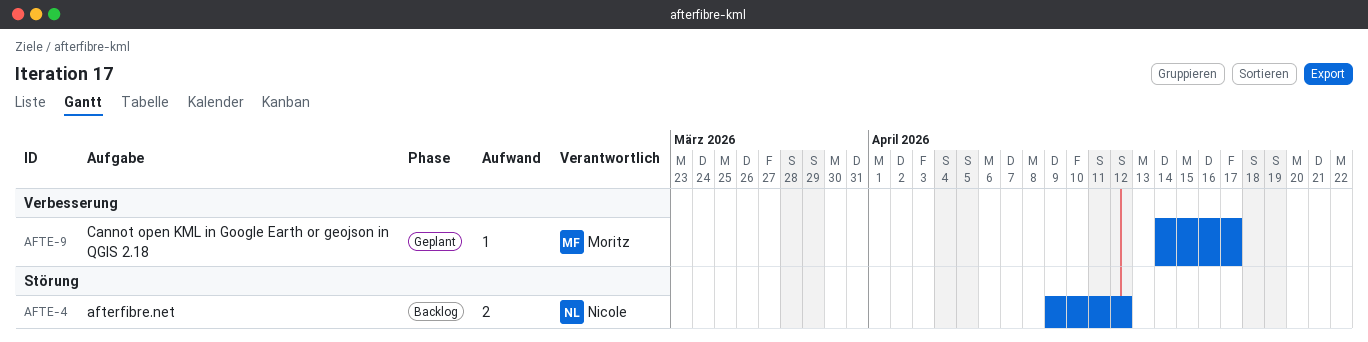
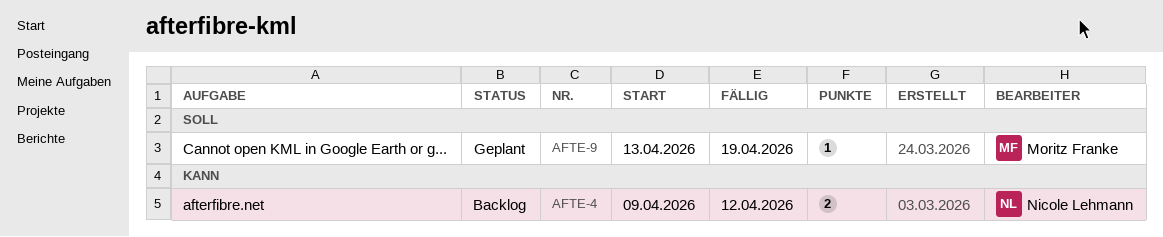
AFTE-9, start: Apr 14 -> Apr 13
AFTE-9, due: Apr 17 -> Apr 19

